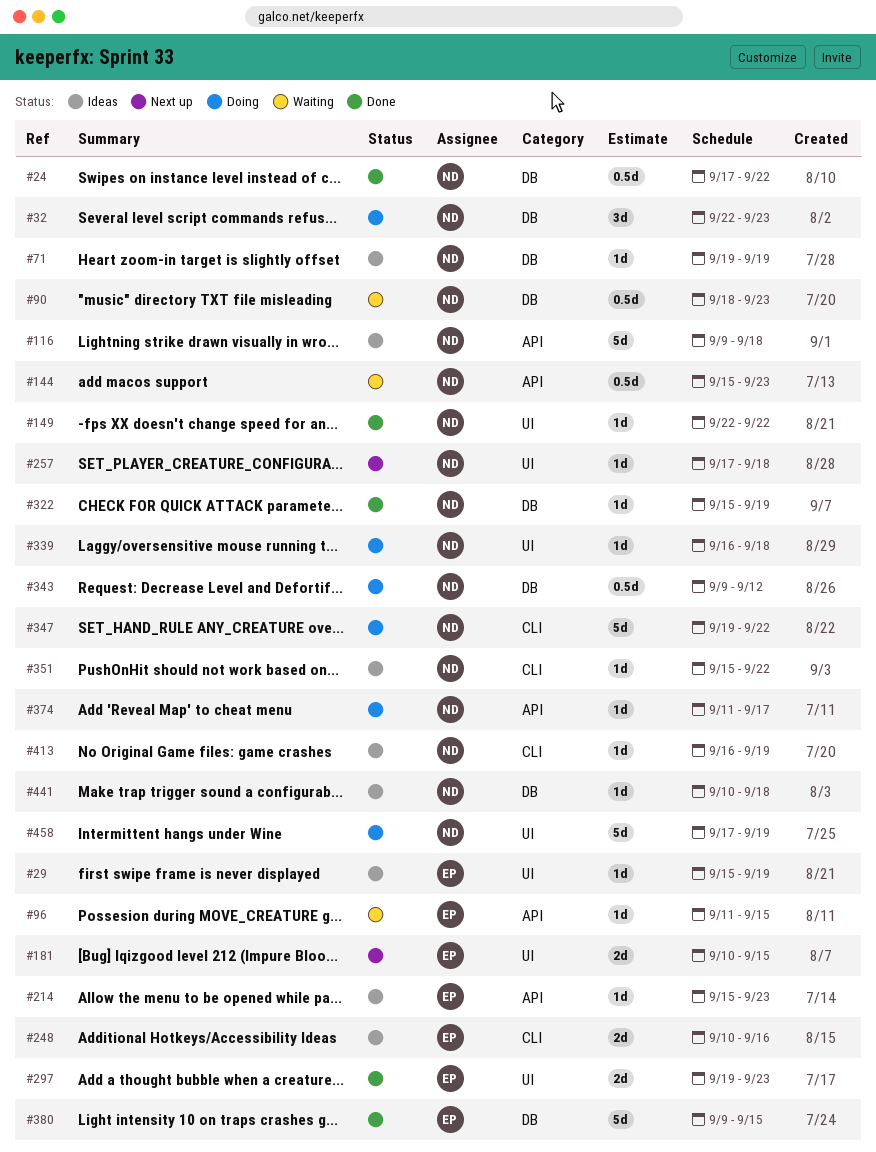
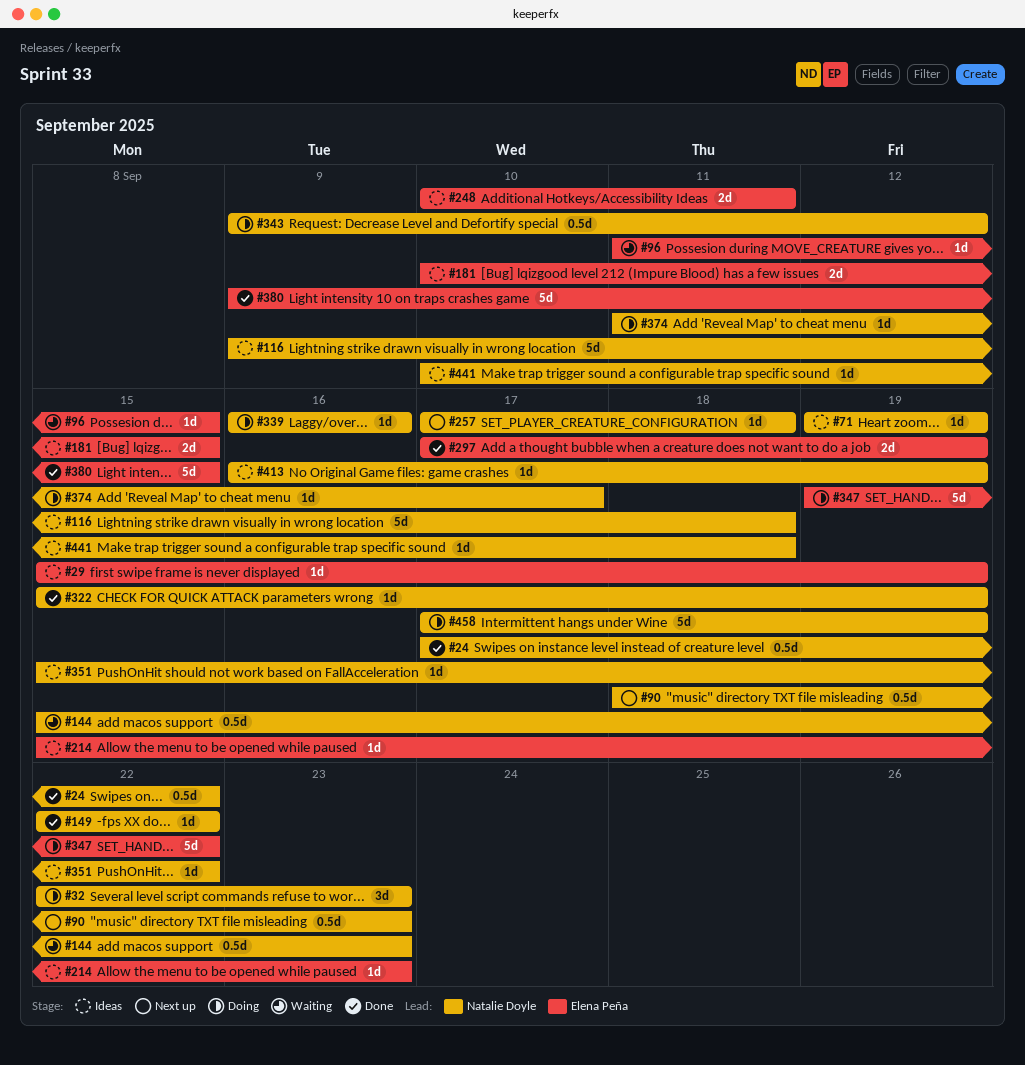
#90, status: Waiting -> Next up
#181, status: Next up -> Ideas
#248, due: Sep 16 -> Sep 11
#297, start: Sep 19 -> Sep 17
#297, due: Sep 23 -> Sep 19
#339, due: Sep 18 -> Sep 16
#347, owner: Natalie Doyle -> Elena Peña

